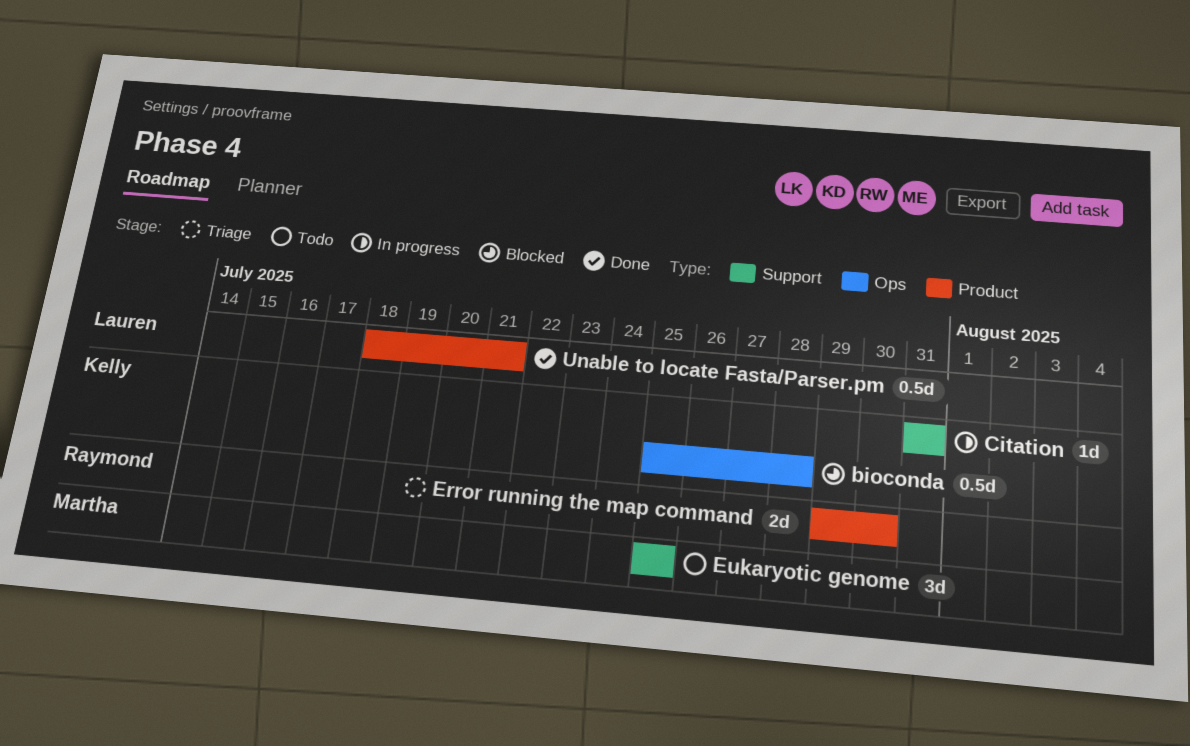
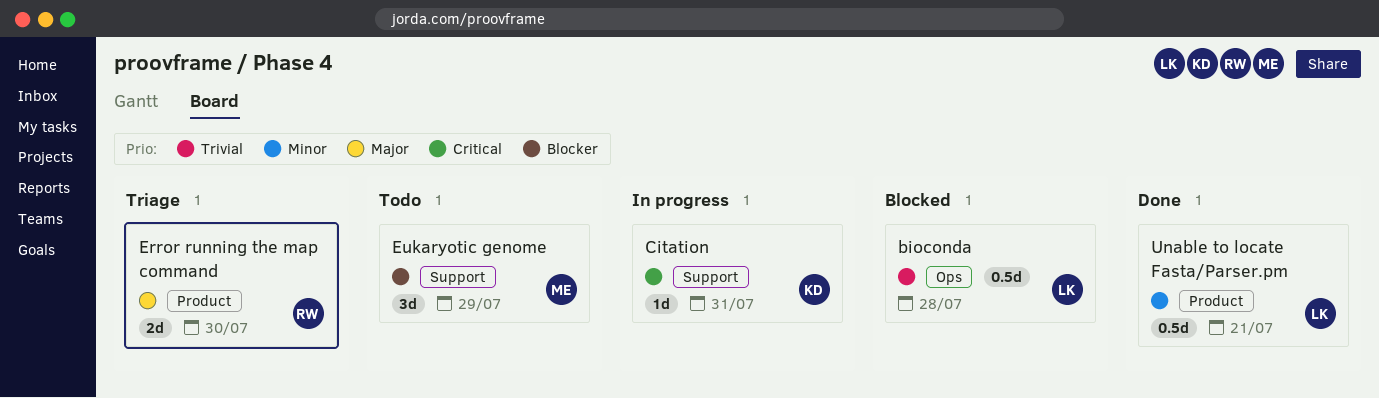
bioconda, owner: Kelly -> Lauren
Eukaryotic genome, due: Jul 25 -> Jul 29

